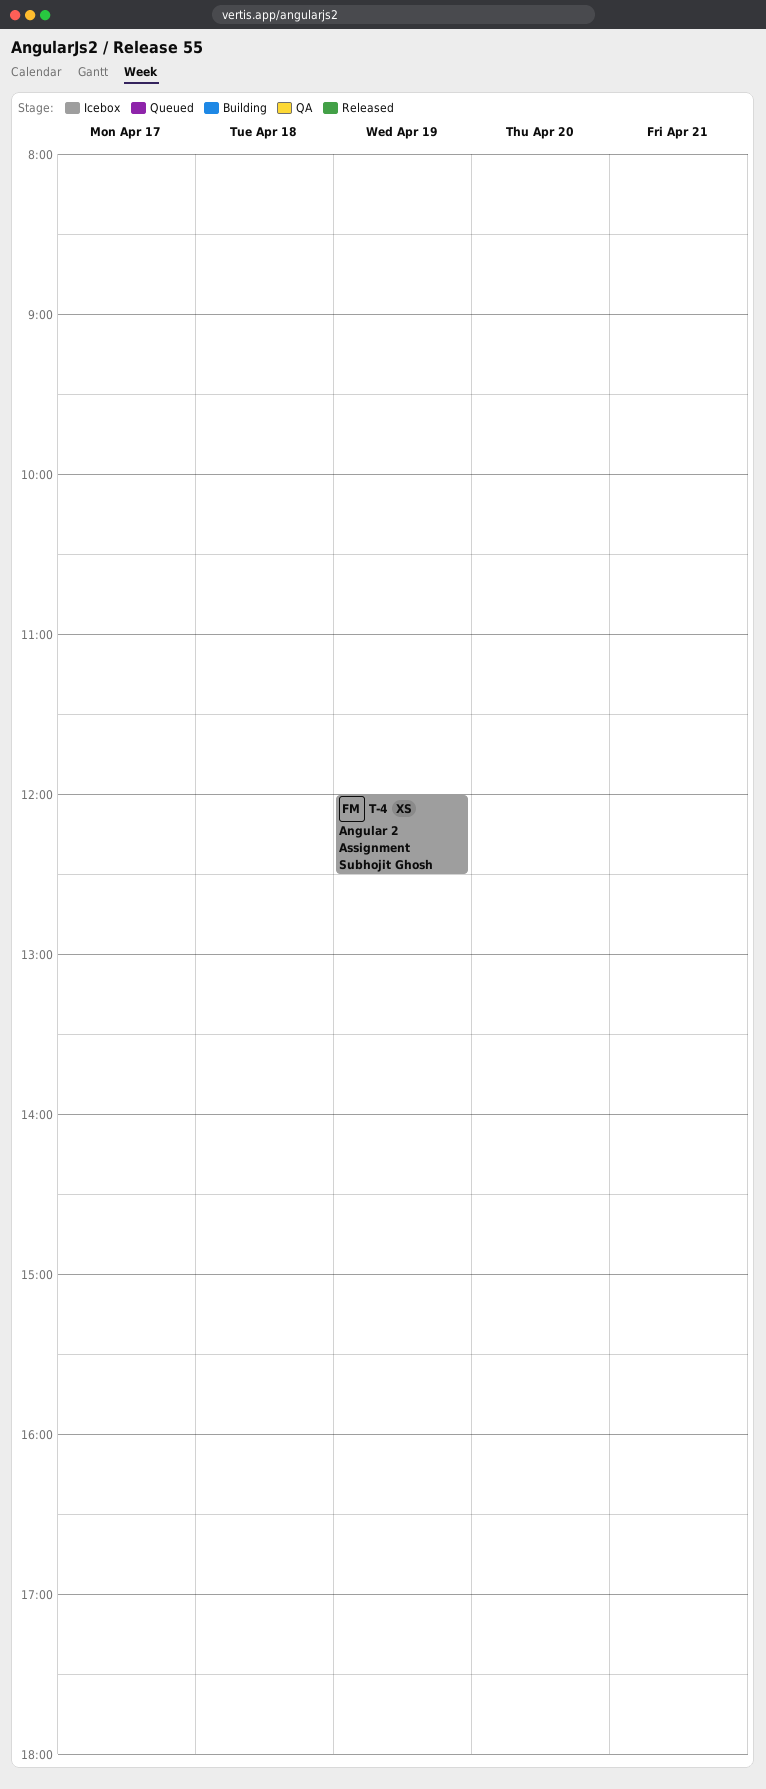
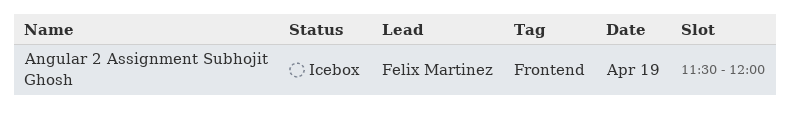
Angular 2 Assignment Subhojit Ghosh, begins: 12:00 -> 11:30
Angular 2 Assignment Subhojit Ghosh, ends: 12:30 -> 12:00

